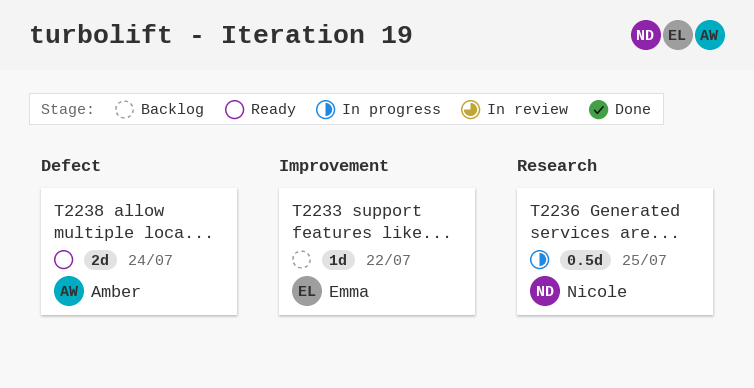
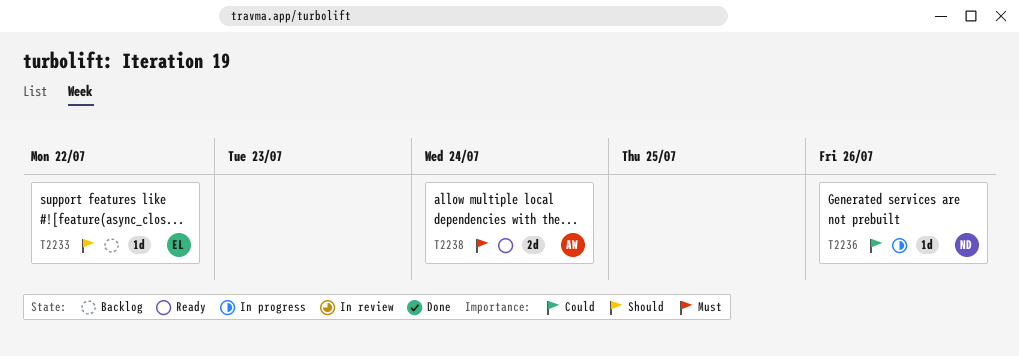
T2236, estimate: 0.5d -> 1d
T2236, due: Jul 25 -> Jul 26

